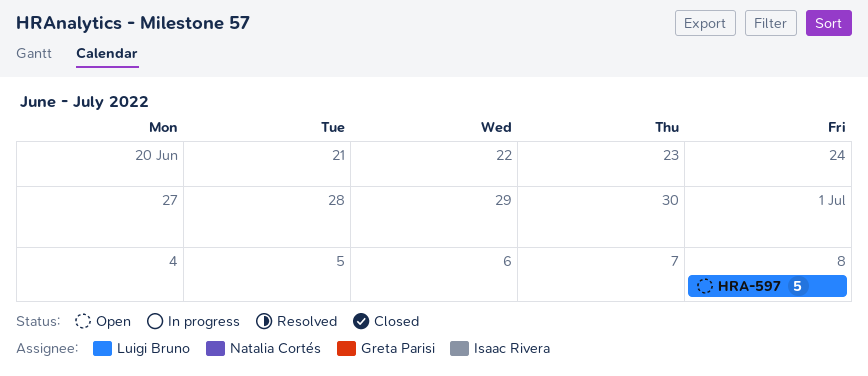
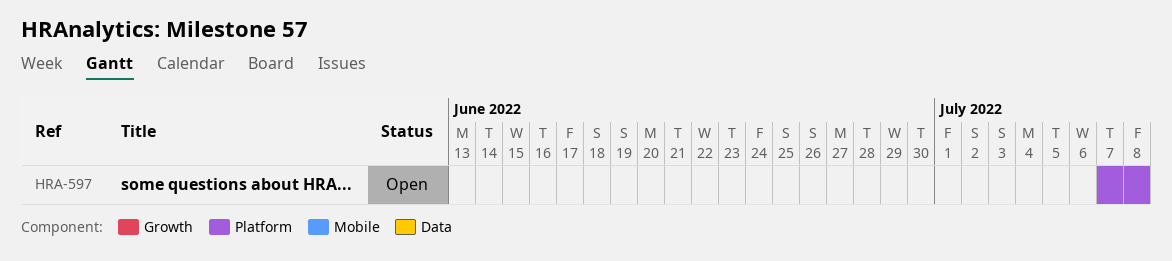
HRA-597, start: Jul 8 -> Jul 7

